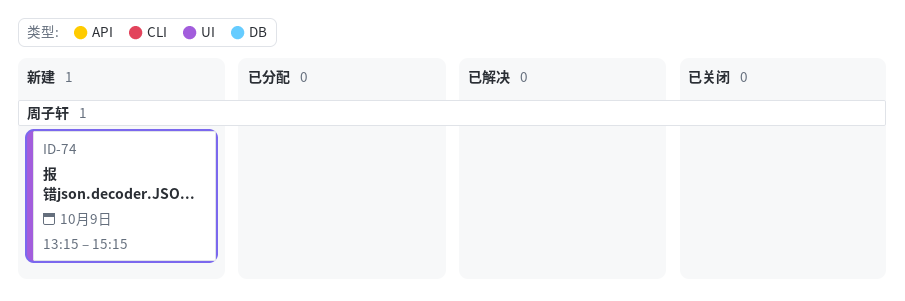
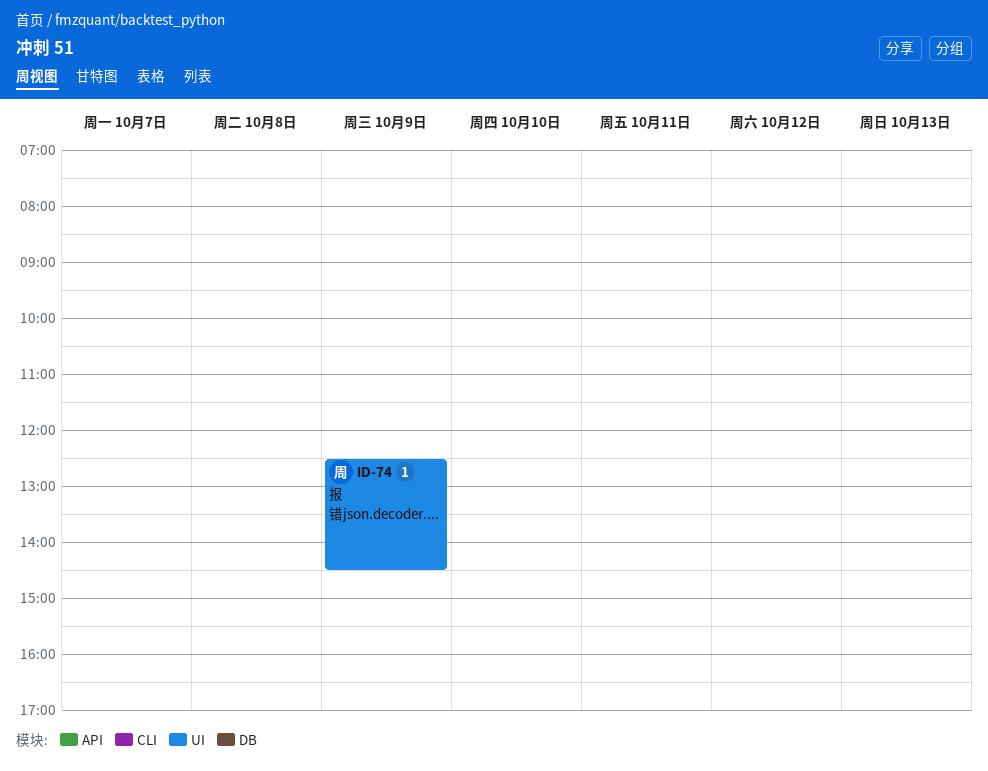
ID-74, begins: 13:15 -> 12:30
ID-74, ends: 15:15 -> 14:30

